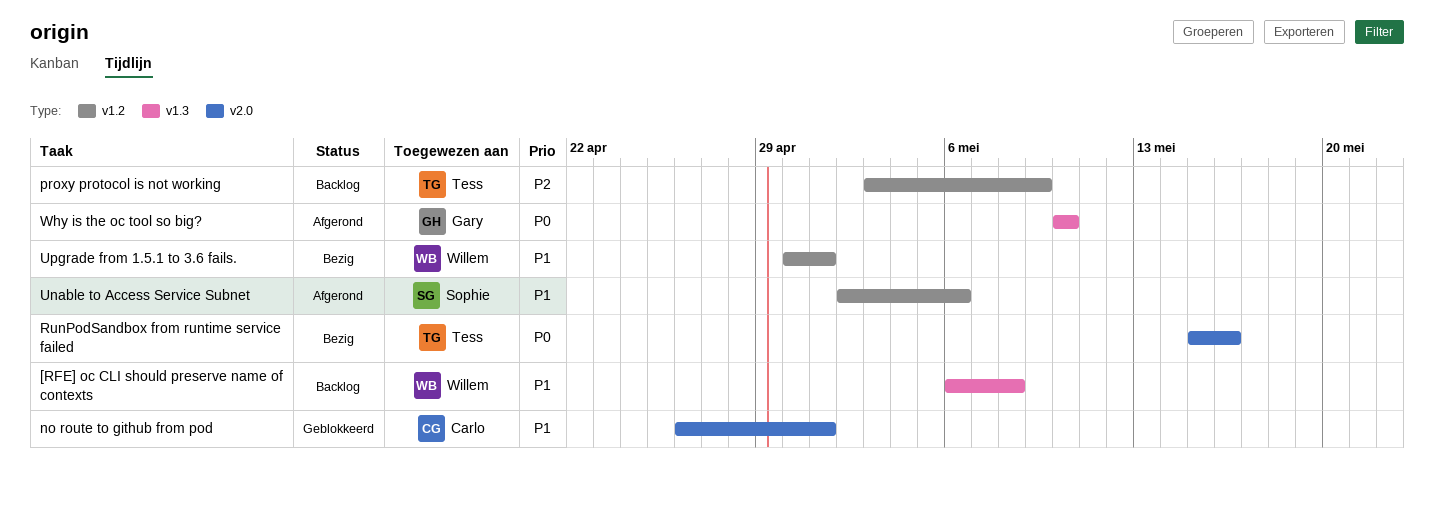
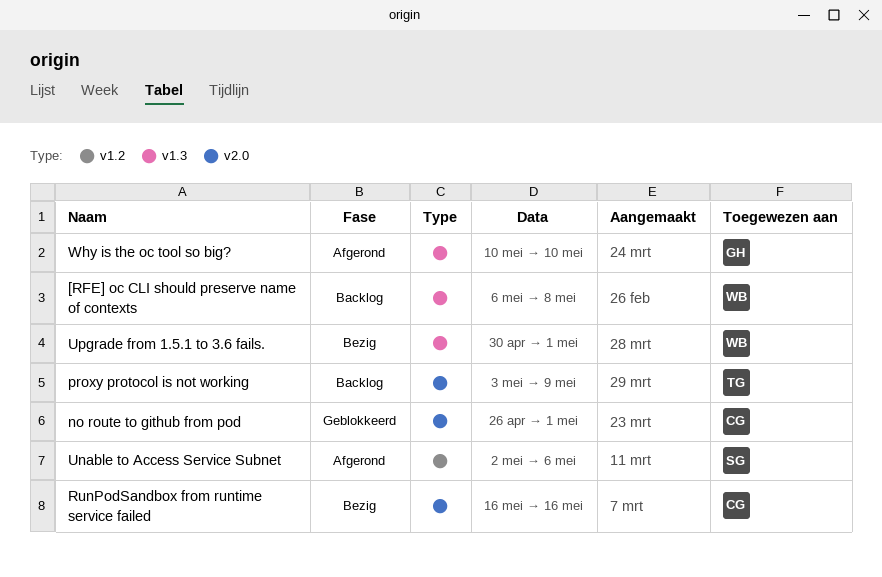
proxy protocol is not working, label: v1.2 -> v2.0
RunPodSandbox from runtime service failed, owner: Tess -> Carlo
RunPodSandbox from runtime service failed, start: May 15 -> May 16
Upgrade from 1.5.1 to 3.6 fails., label: v1.2 -> v1.3

